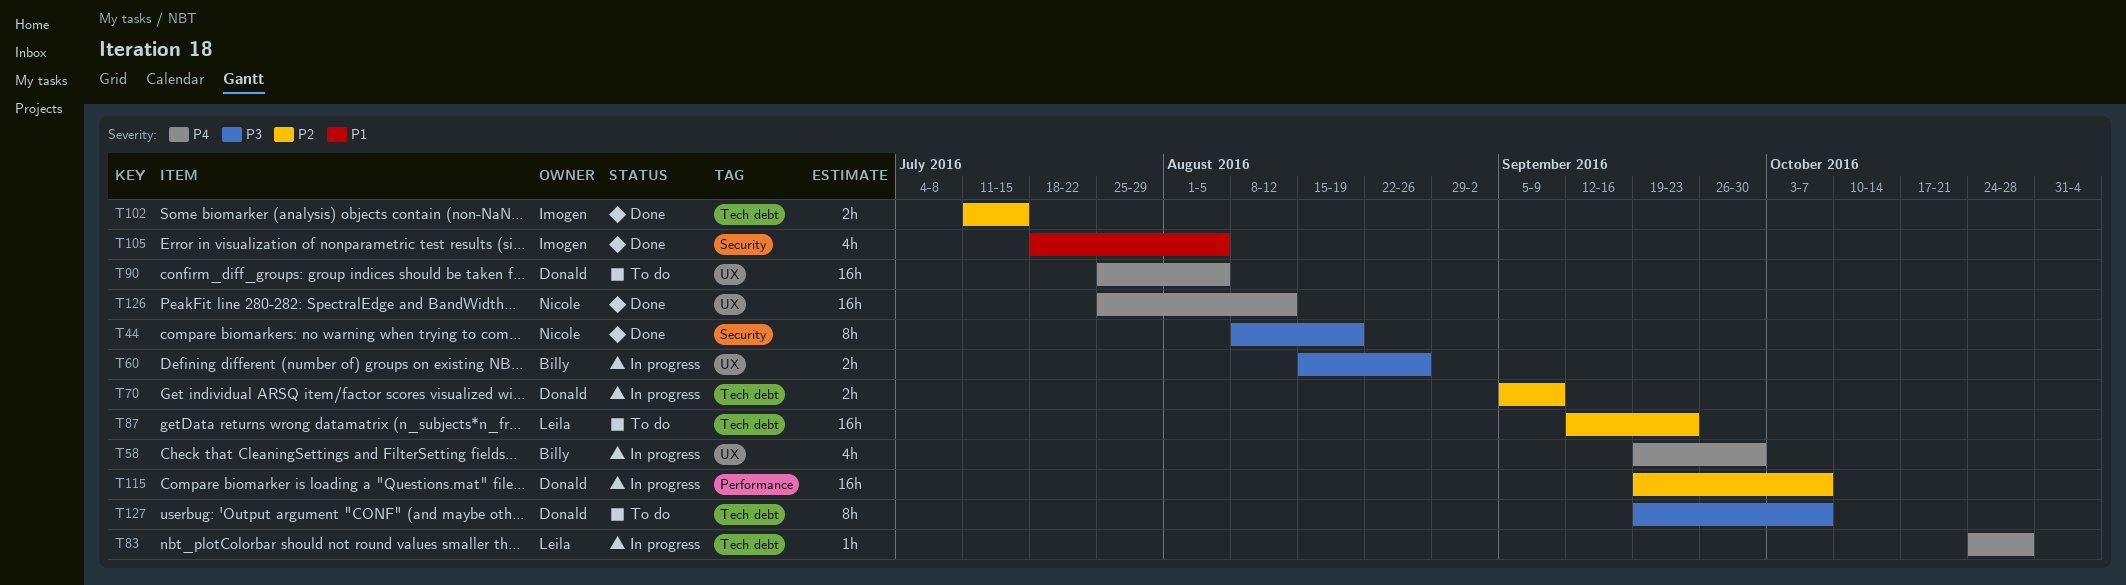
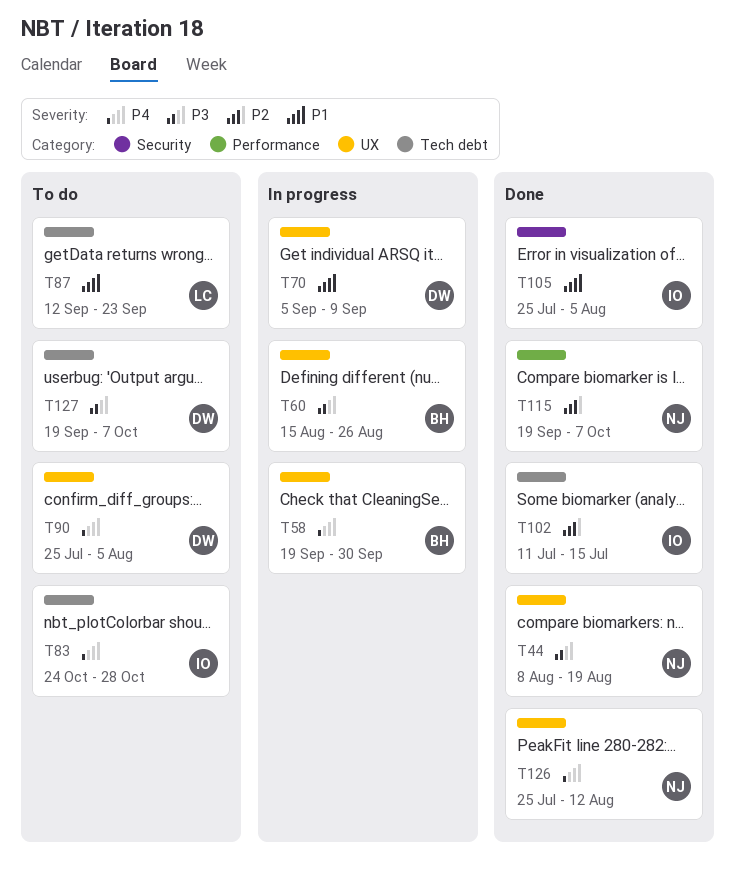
T44, label: Security -> UX
T70, priority: P2 -> P1
T70, label: Tech debt -> UX
T83, status: In progress -> To do
T83, owner: Leila -> Imogen
T87, priority: P2 -> P1
T105, start: Jul 18 -> Jul 25
T115, status: In progress -> Done
T115, owner: Donald -> Nicole

